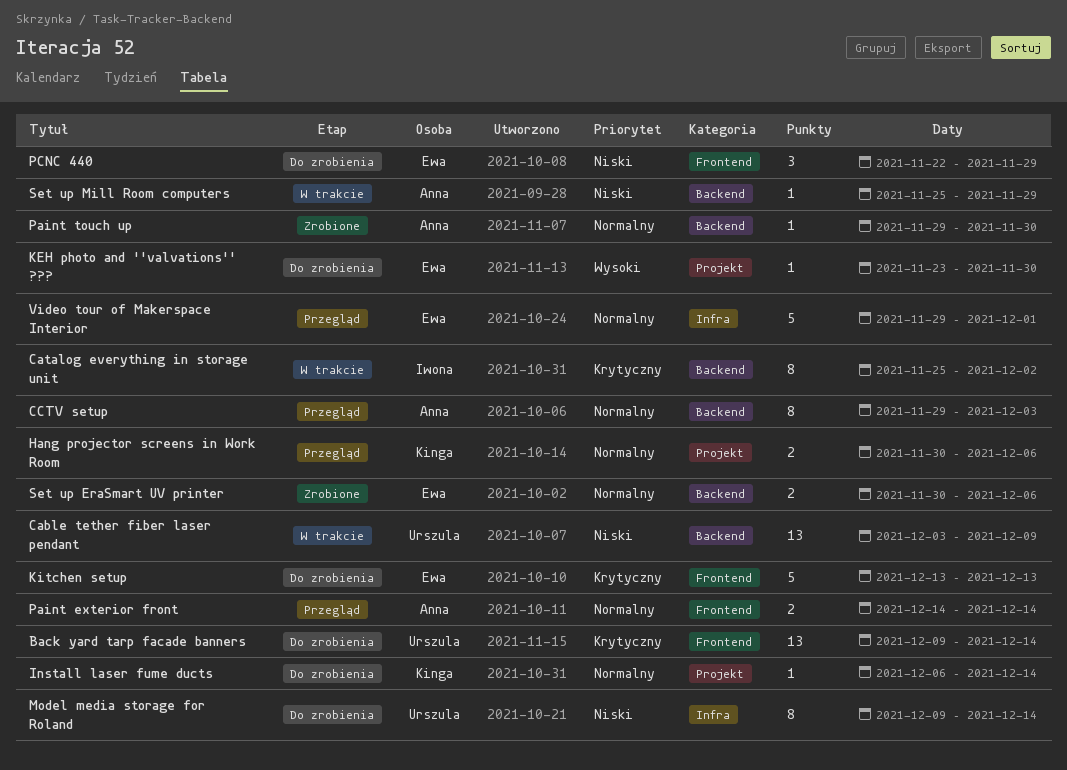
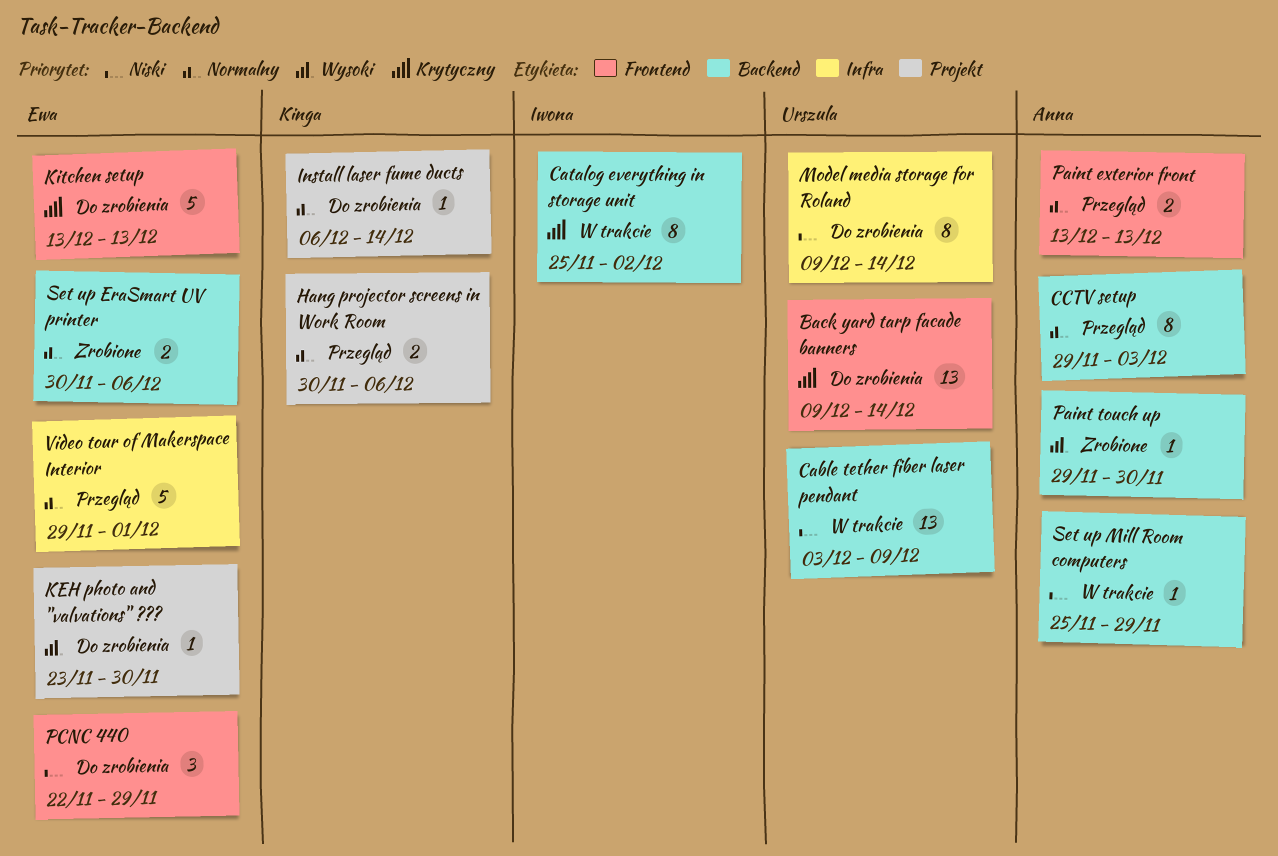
Paint exterior front, start: Dec 14 -> Dec 13
Paint exterior front, due: Dec 14 -> Dec 13
Paint touch up, priority: Normalny -> Wysoki

